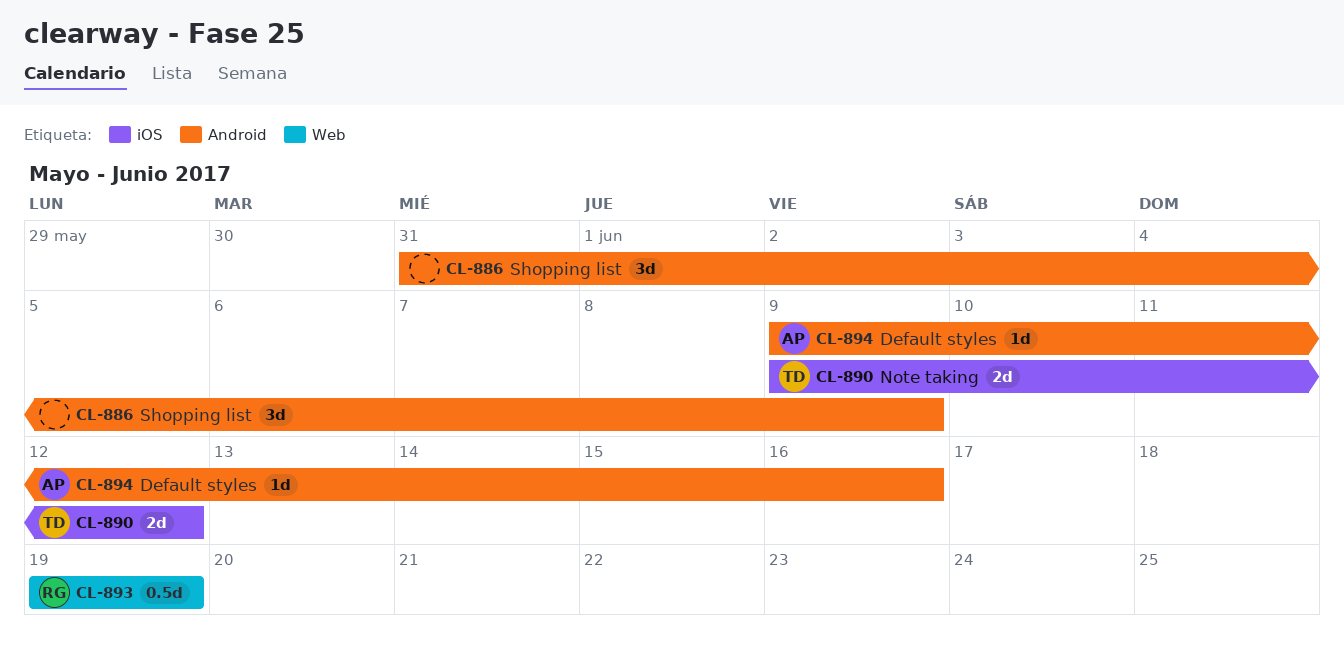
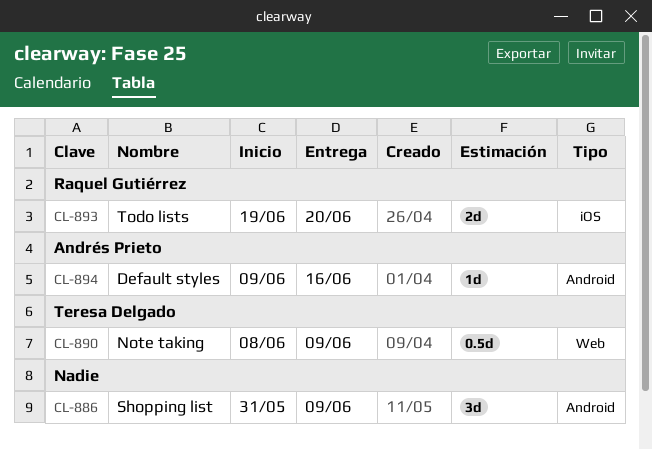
CL-890, label: iOS -> Web
CL-890, estimate: 2d -> 0.5d
CL-890, start: Jun 9 -> Jun 8
CL-890, due: Jun 12 -> Jun 9
CL-893, label: Web -> iOS
CL-893, estimate: 0.5d -> 2d
CL-893, due: Jun 19 -> Jun 20

